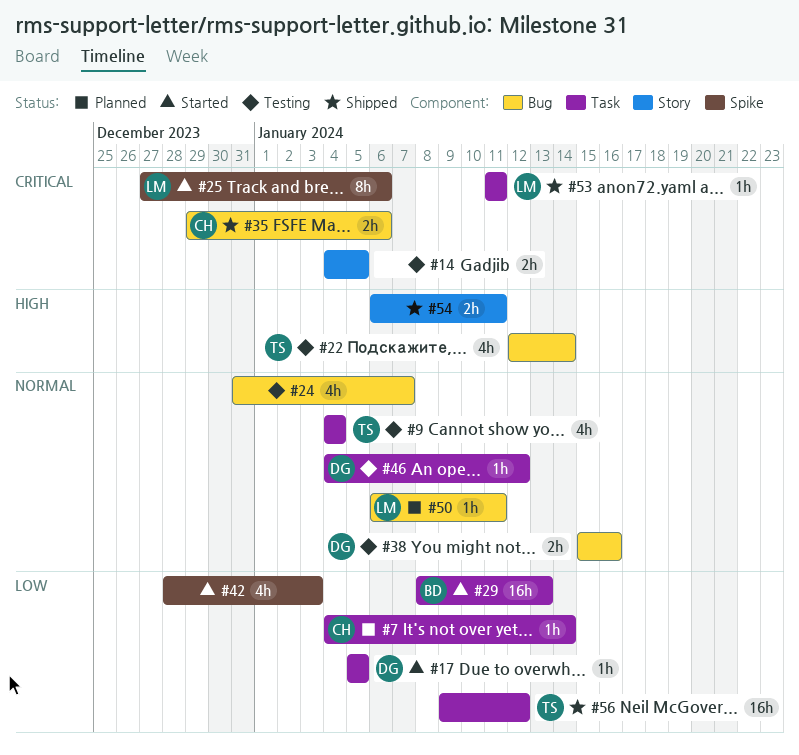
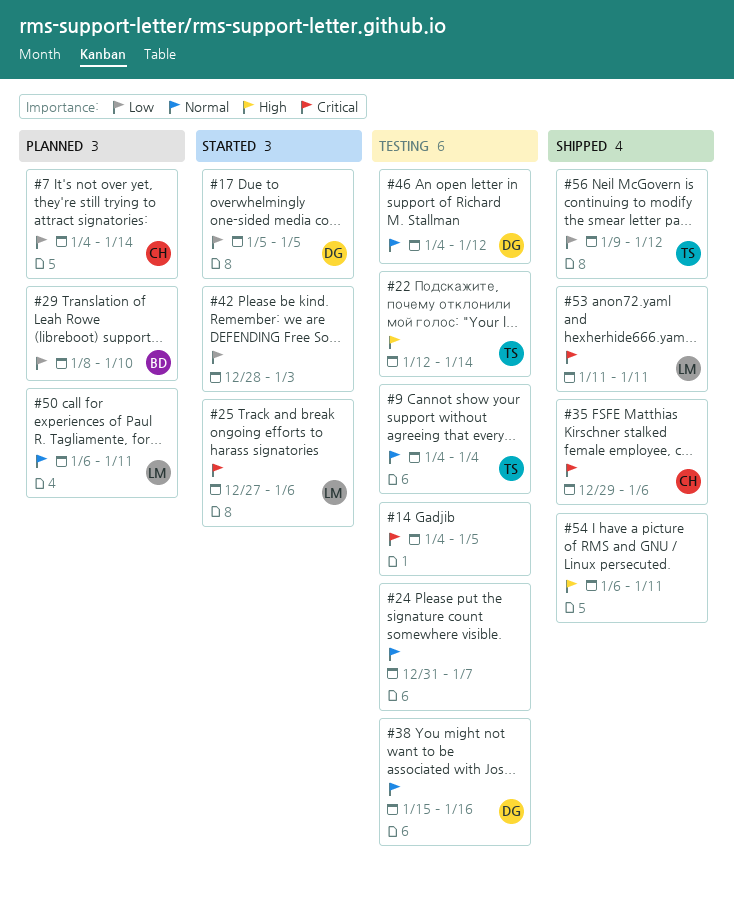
#29, status: Started -> Planned
#29, due: Jan 13 -> Jan 10

